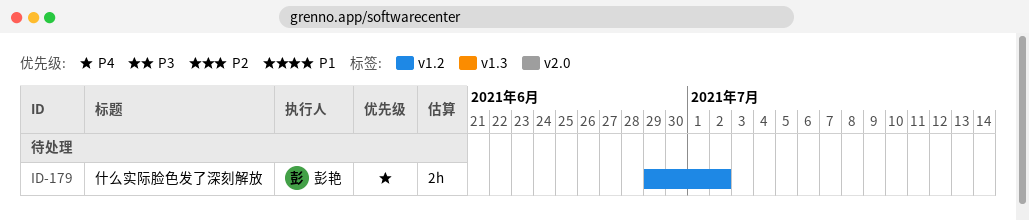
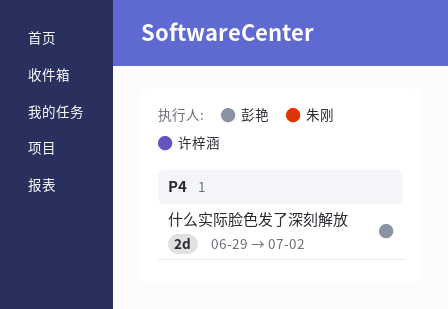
什么实际脸色发了深刻解放, estimate: 2h -> 2d

